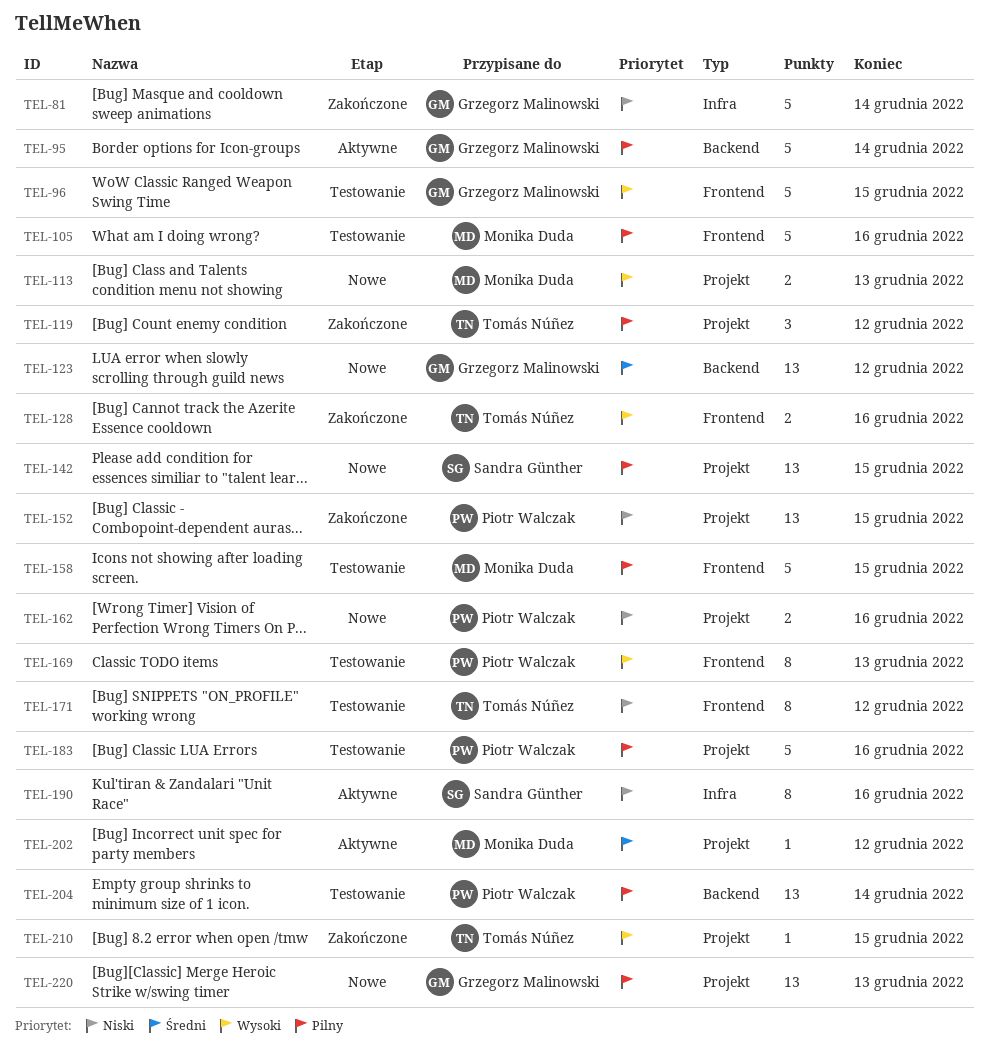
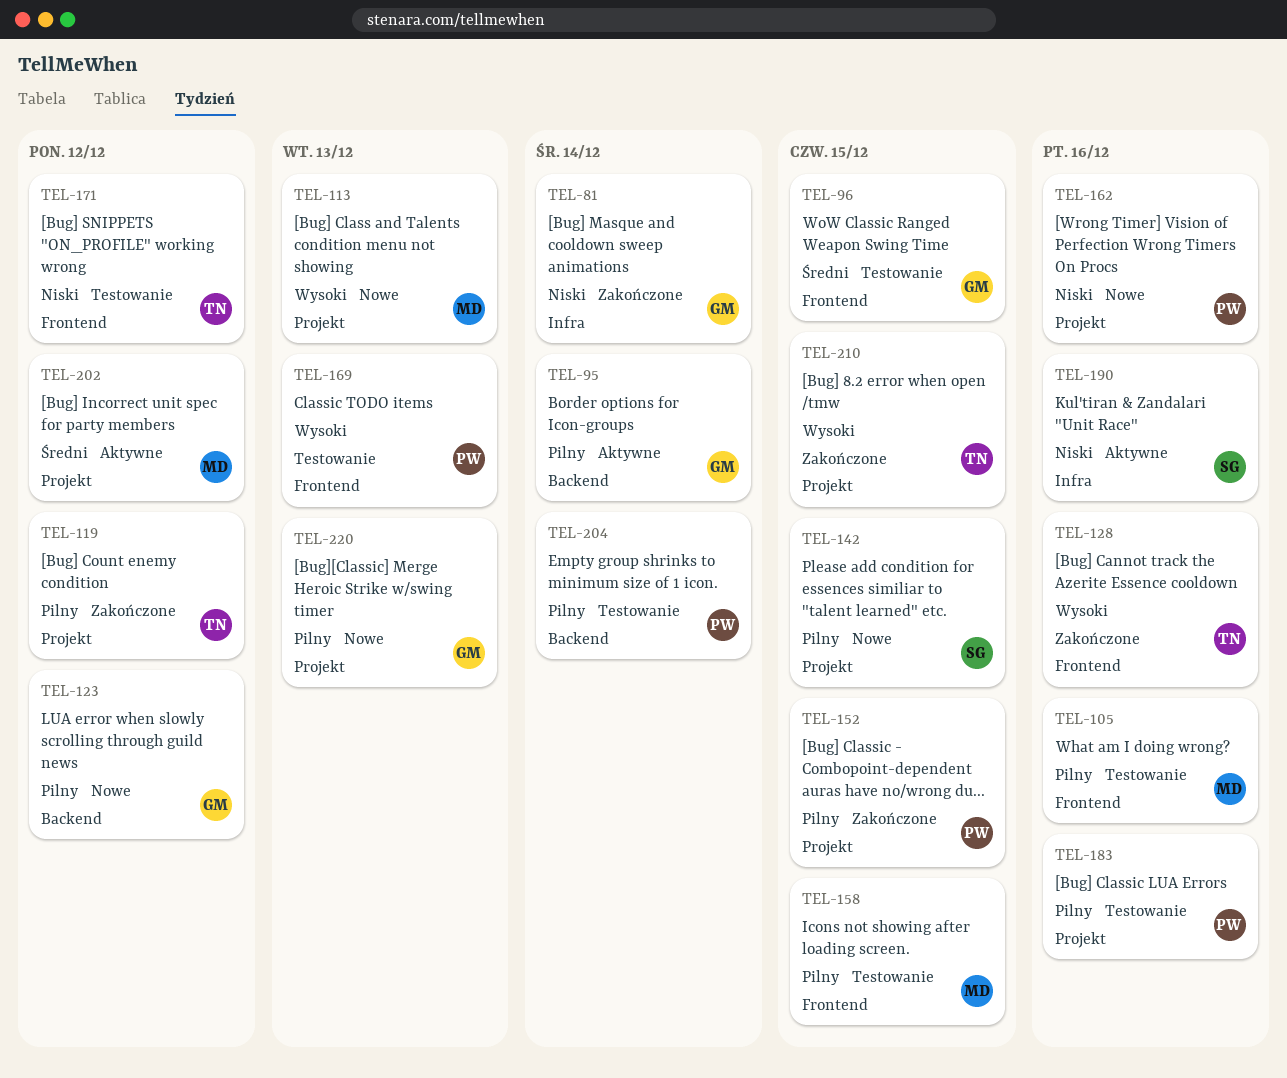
TEL-96, priority: Wysoki -> Średni
TEL-123, priority: Średni -> Pilny
TEL-152, priority: Niski -> Pilny

